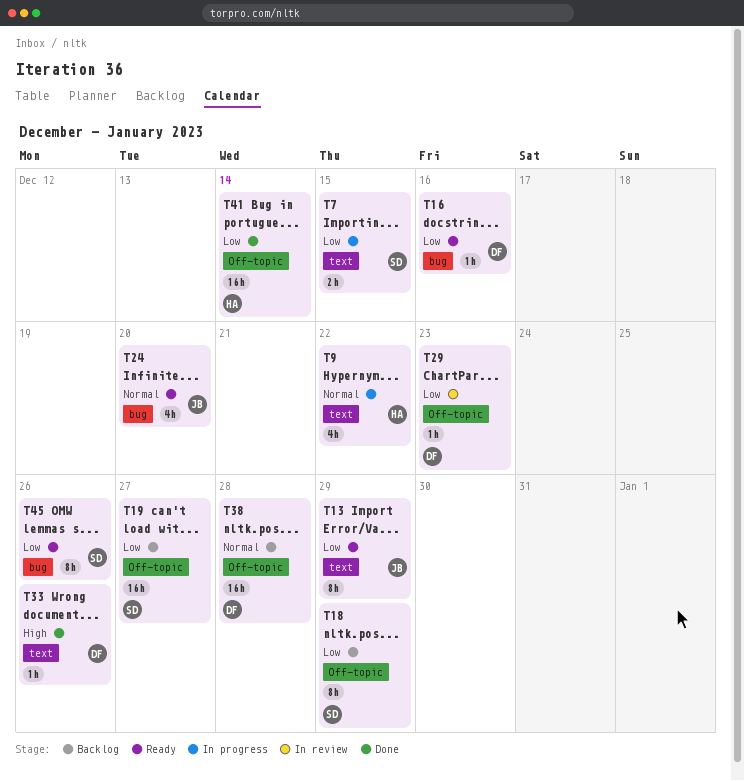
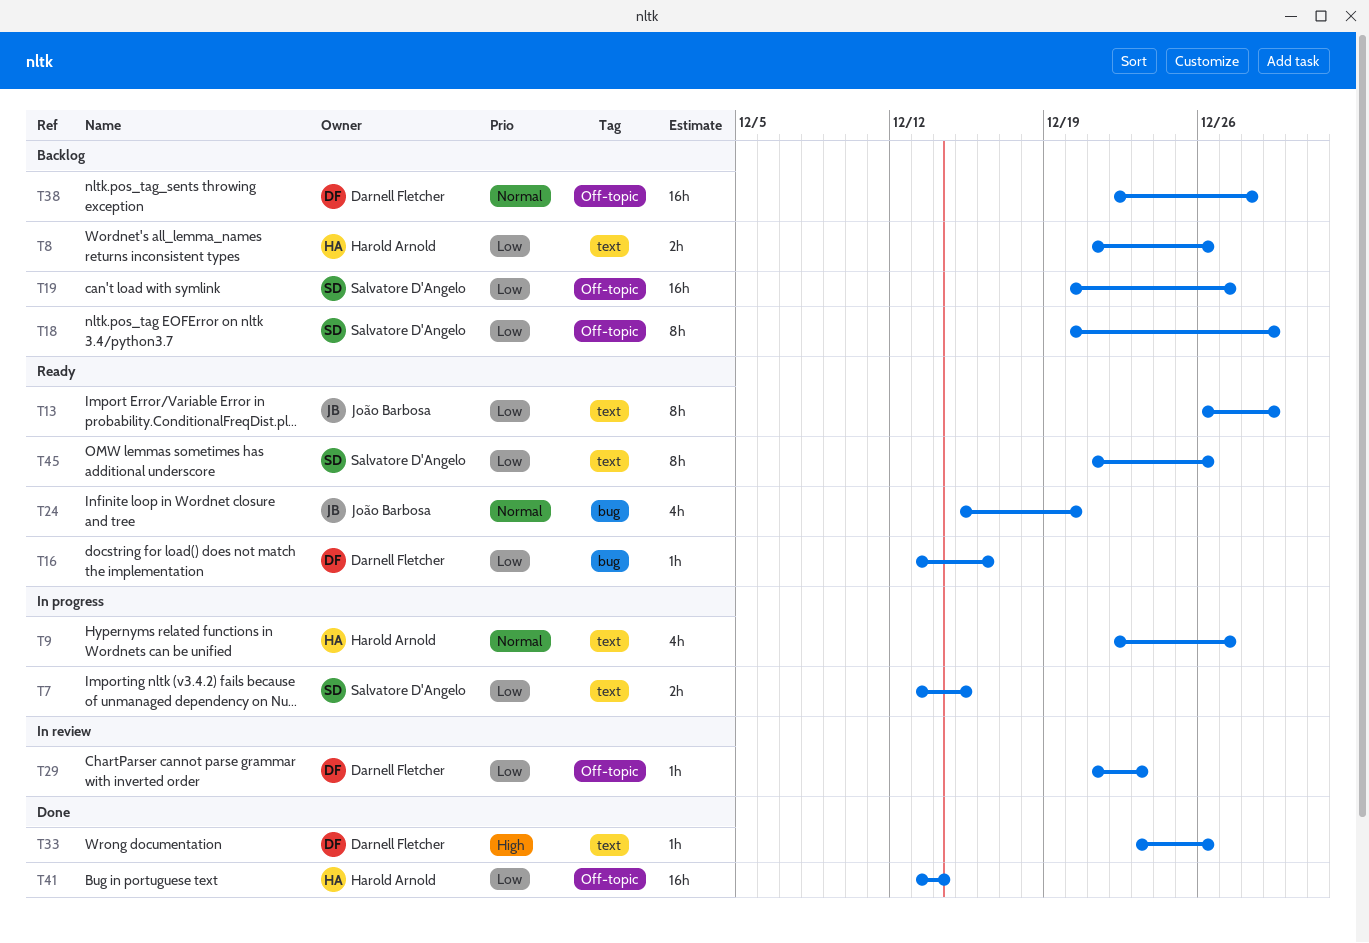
T8: none -> present
T9, due: Dec 22 -> Dec 27
T45, label: bug -> text

